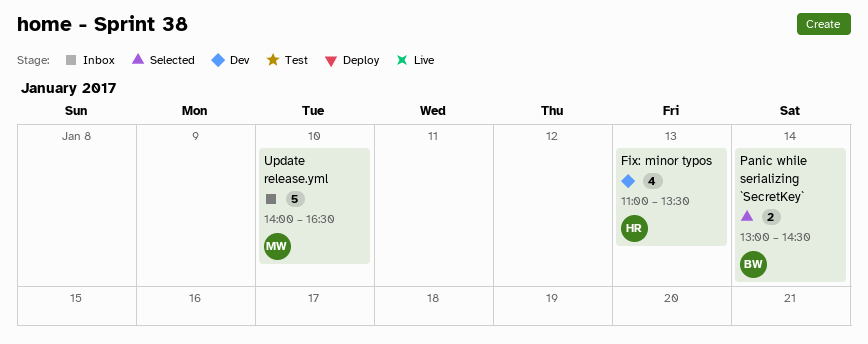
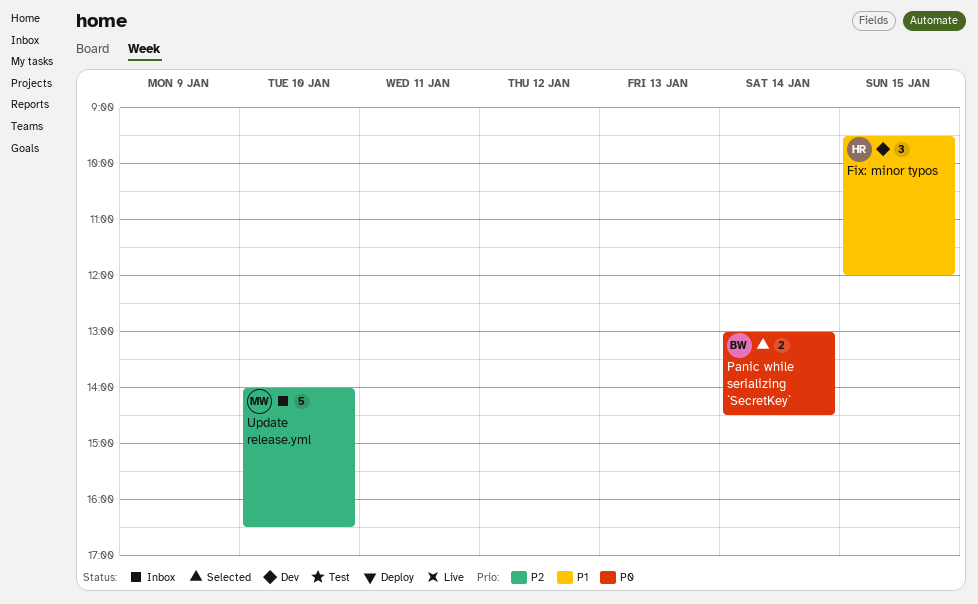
Fix: minor typos, estimate: 4 -> 3
Fix: minor typos, day: Jan 13 -> Jan 15
Fix: minor typos, begins: 11:00 -> 09:30
Fix: minor typos, ends: 13:30 -> 12:00

